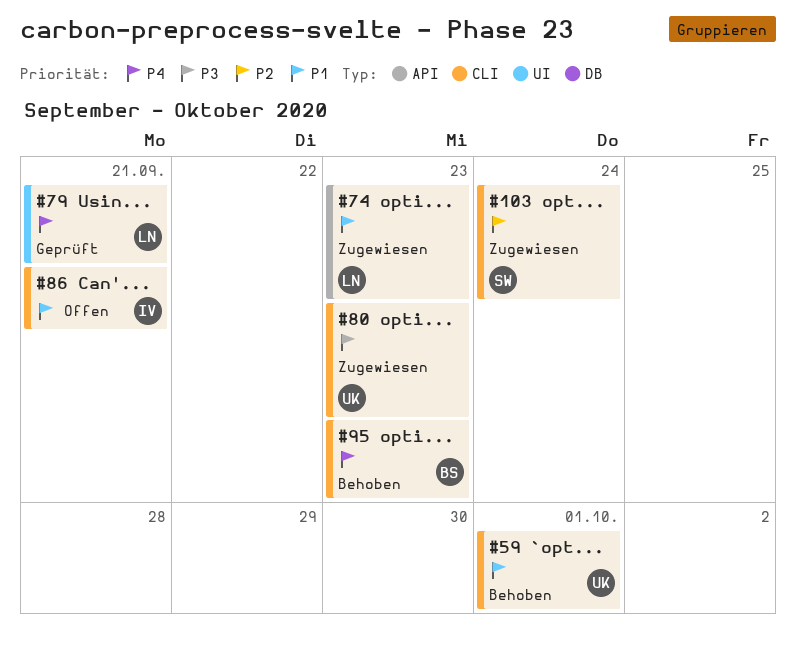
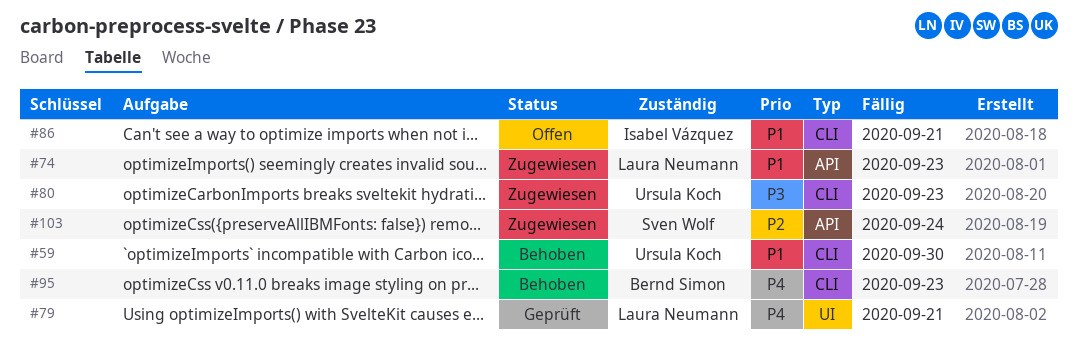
#59, due: Oct 1 -> Sep 30
#103, label: CLI -> API

